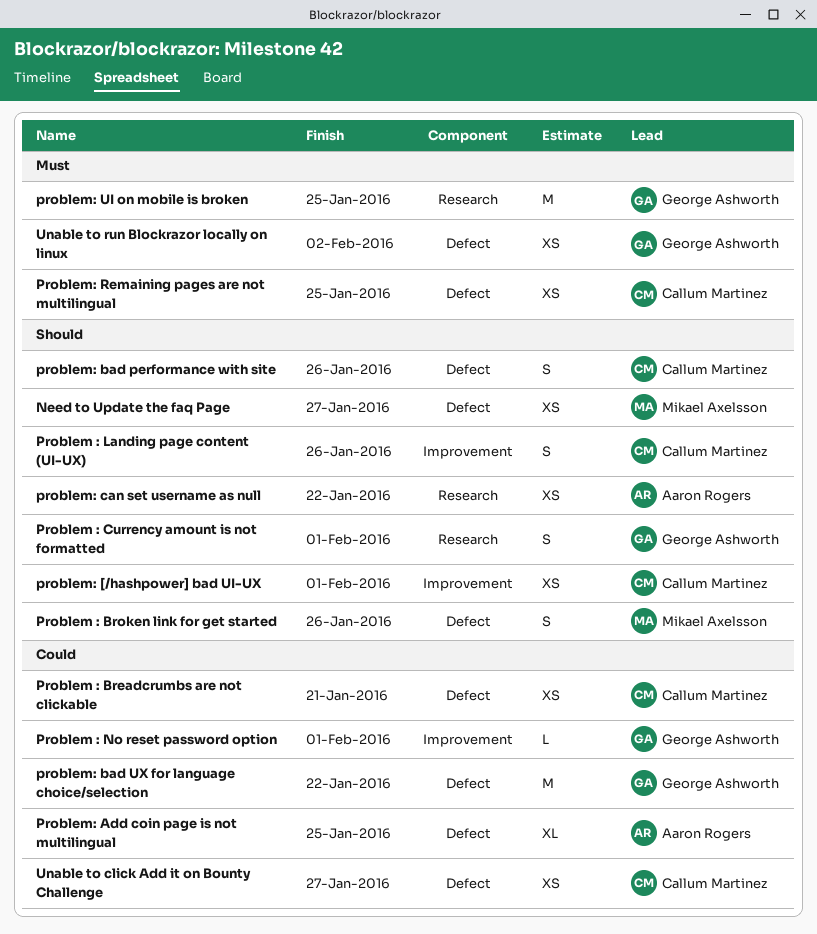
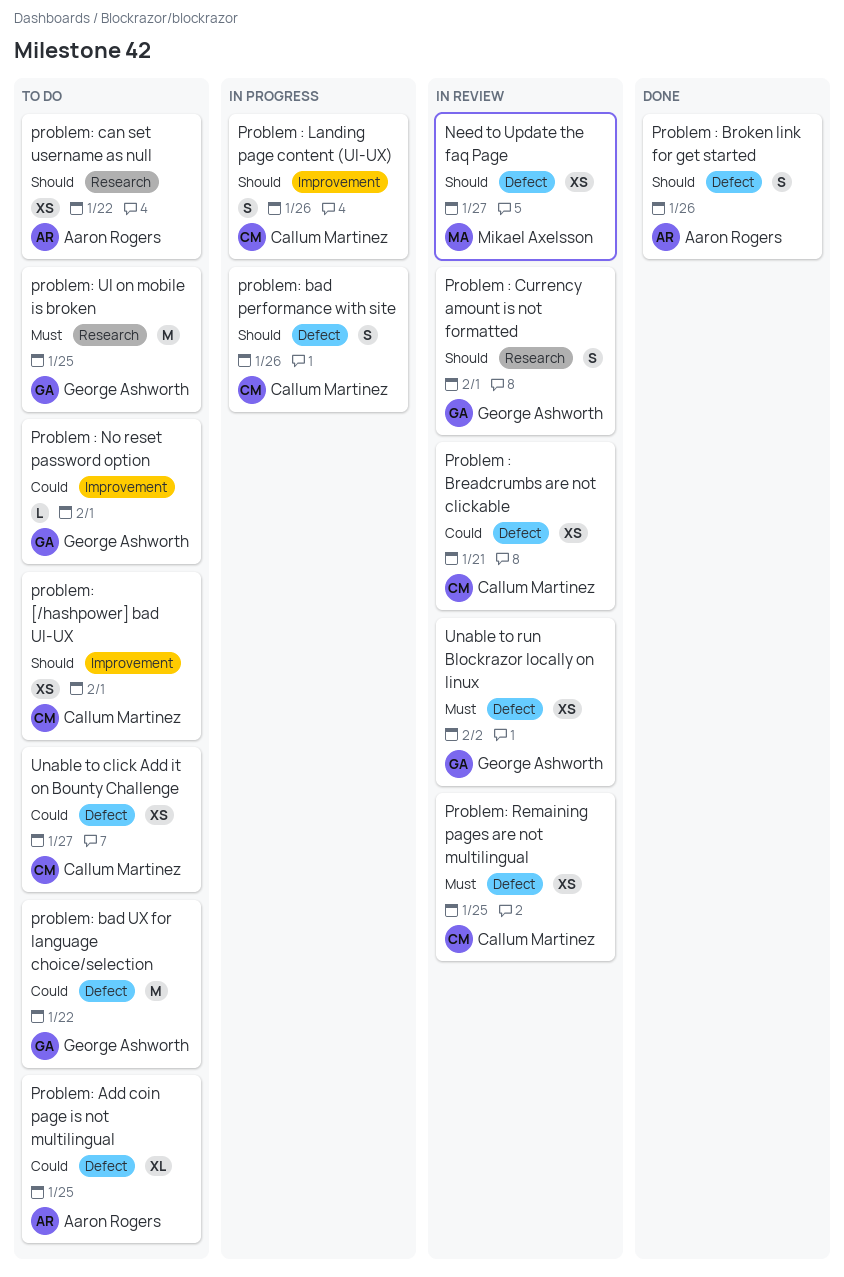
Problem : Broken link for get started, owner: Mikael Axelsson -> Aaron Rogers

